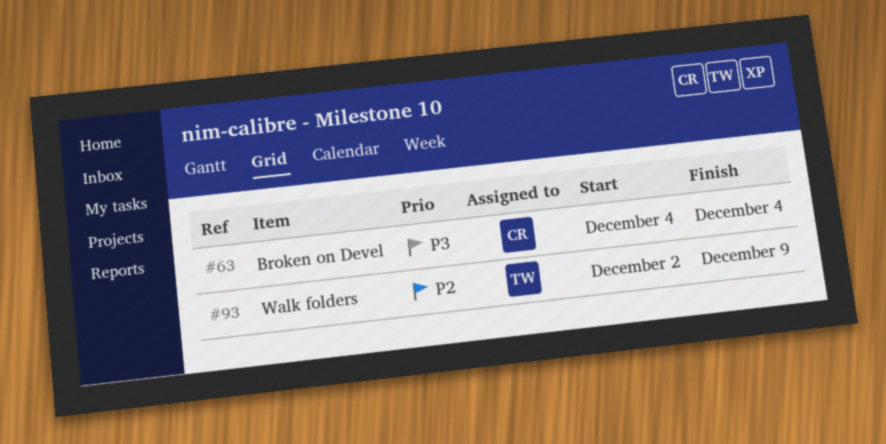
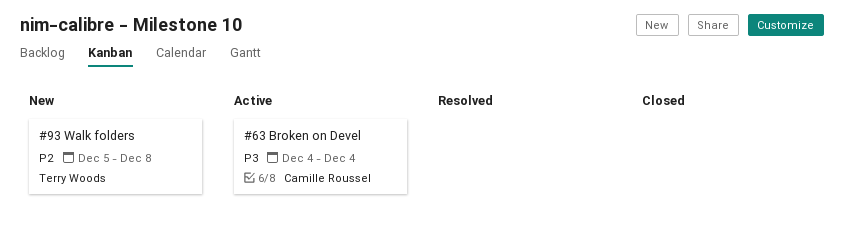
#93, start: Dec 2 -> Dec 5
#93, due: Dec 9 -> Dec 8

